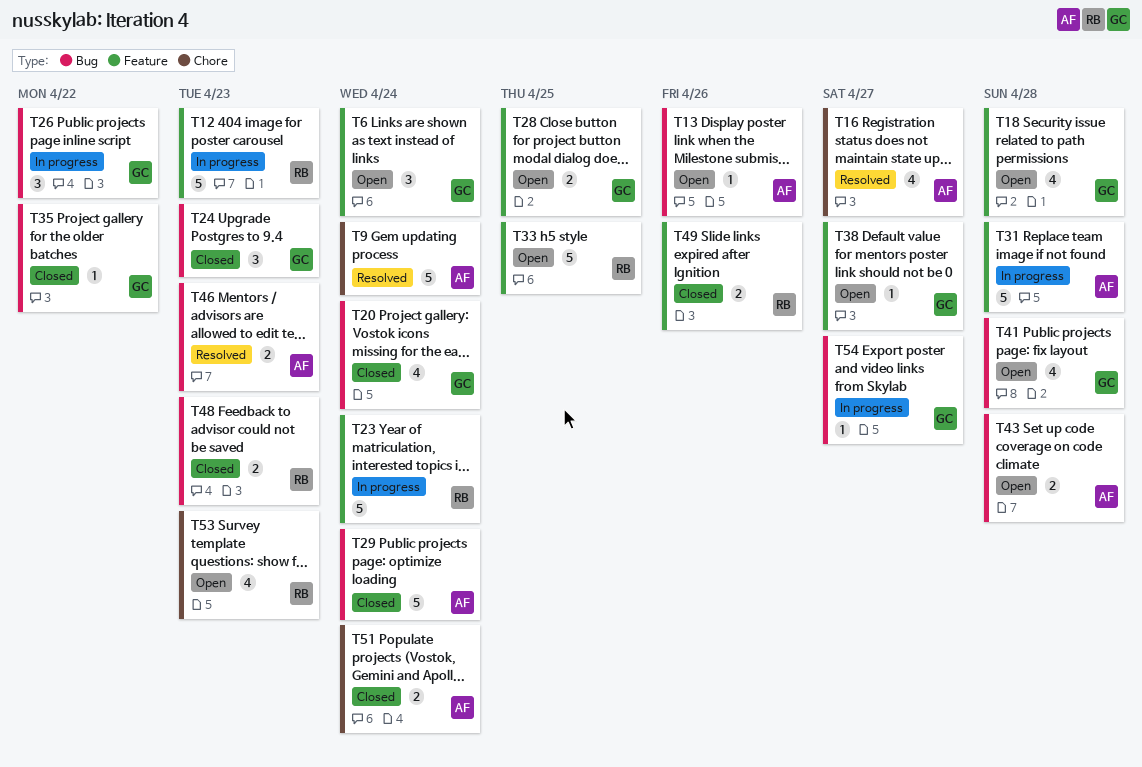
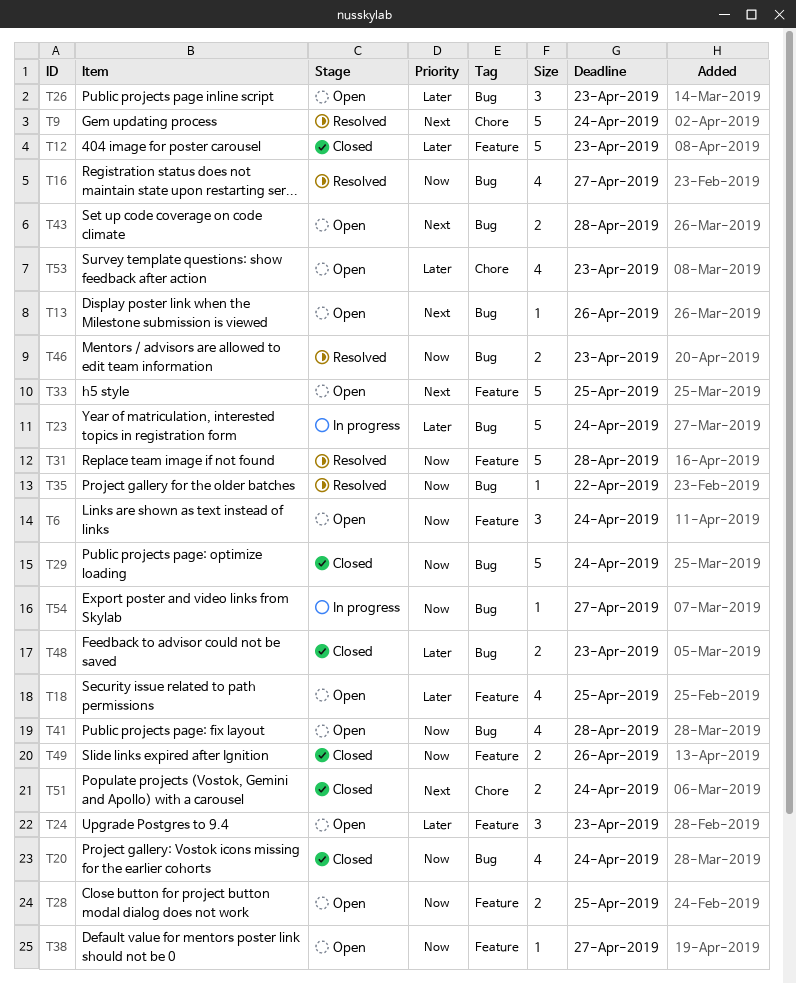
T12, status: In progress -> Closed
T16, label: Chore -> Bug
T18, due: Apr 28 -> Apr 25
T23, label: Feature -> Bug
T24, status: Closed -> Open
T24, label: Bug -> Feature
T26, status: In progress -> Open
T26, due: Apr 22 -> Apr 23
T31, status: In progress -> Resolved
T35, status: Closed -> Resolved

